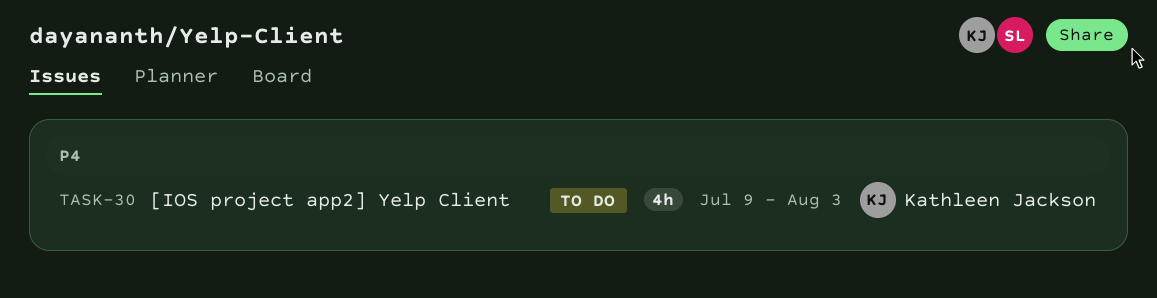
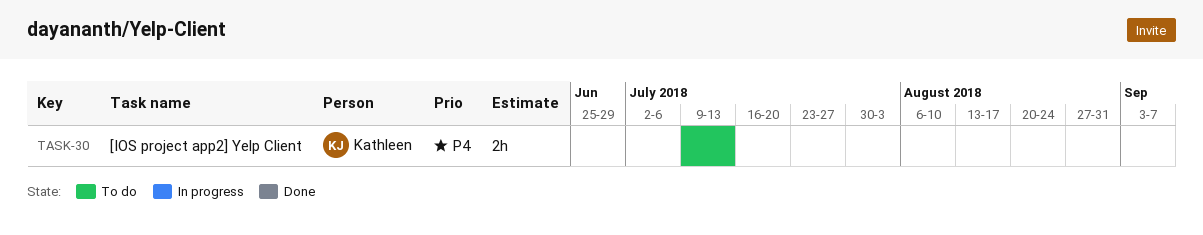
TASK-30, estimate: 4h -> 2h
TASK-30, due: Aug 3 -> Jul 13

